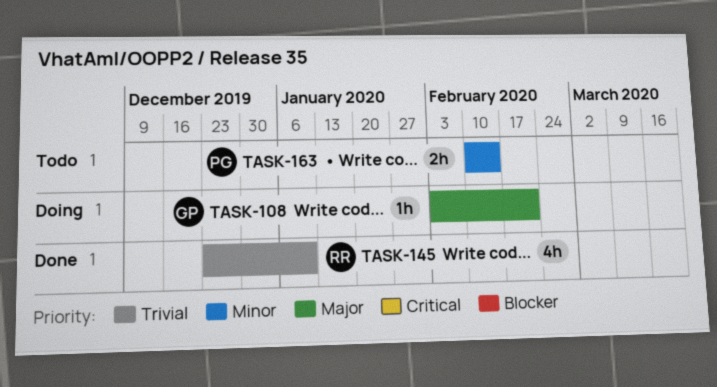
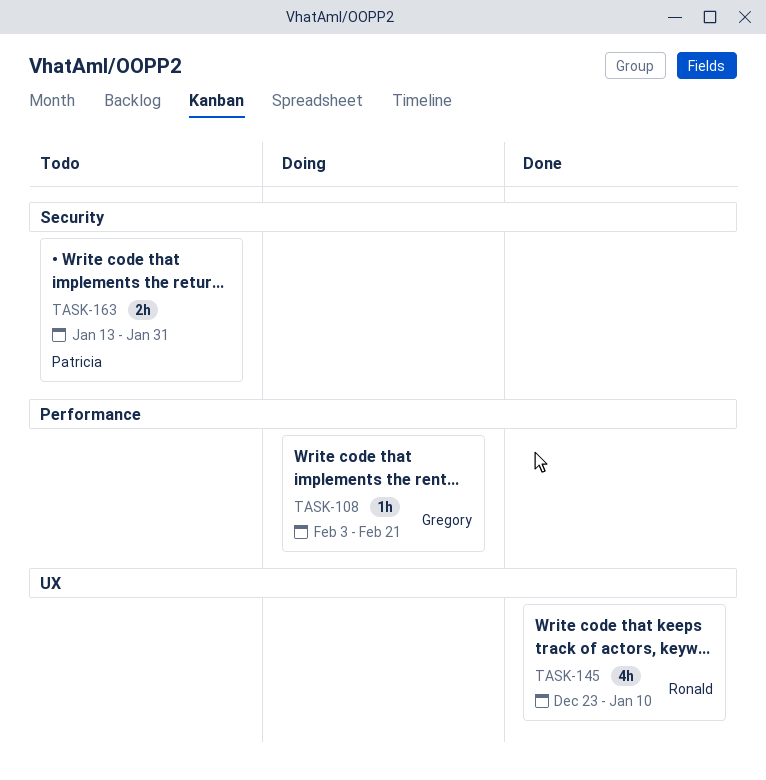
TASK-163, start: Feb 10 -> Jan 13
TASK-163, due: Feb 14 -> Jan 31

